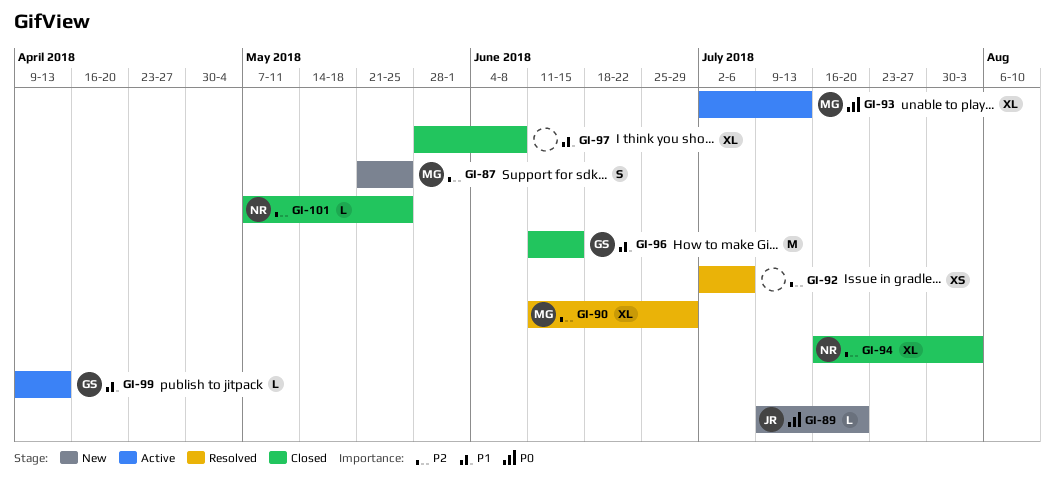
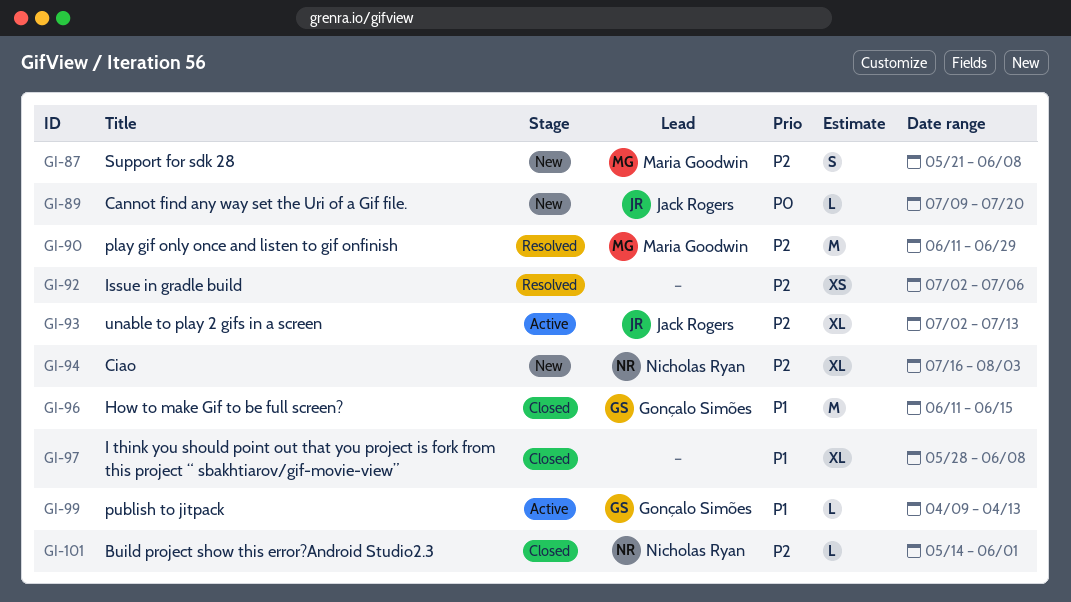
GI-87, due: May 25 -> Jun 8
GI-90, estimate: XL -> M
GI-93, owner: Maria Goodwin -> Jack Rogers
GI-93, priority: P0 -> P2
GI-94, status: Closed -> New
GI-101, start: May 7 -> May 14
GI-101, due: May 25 -> Jun 1

